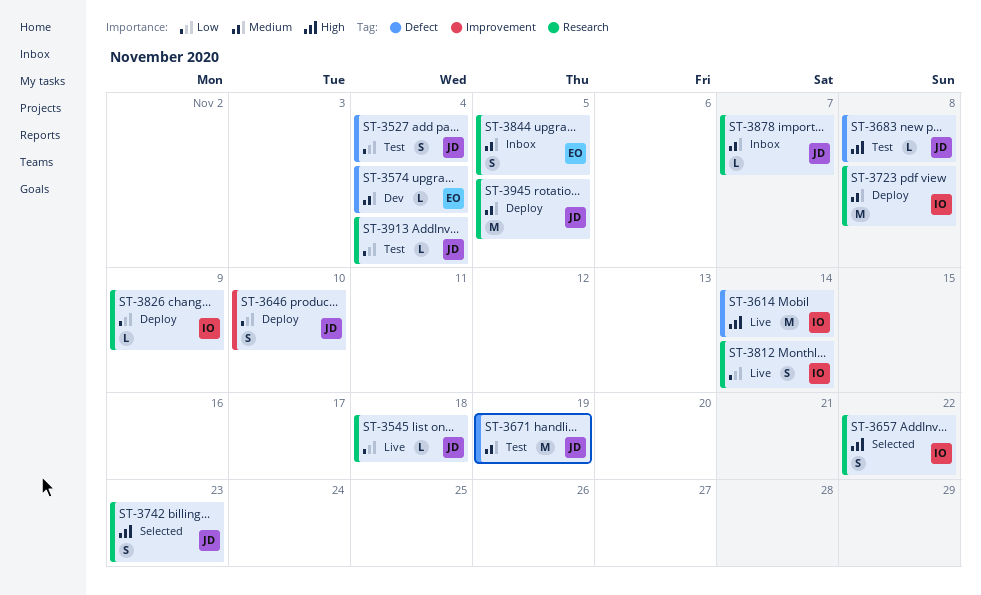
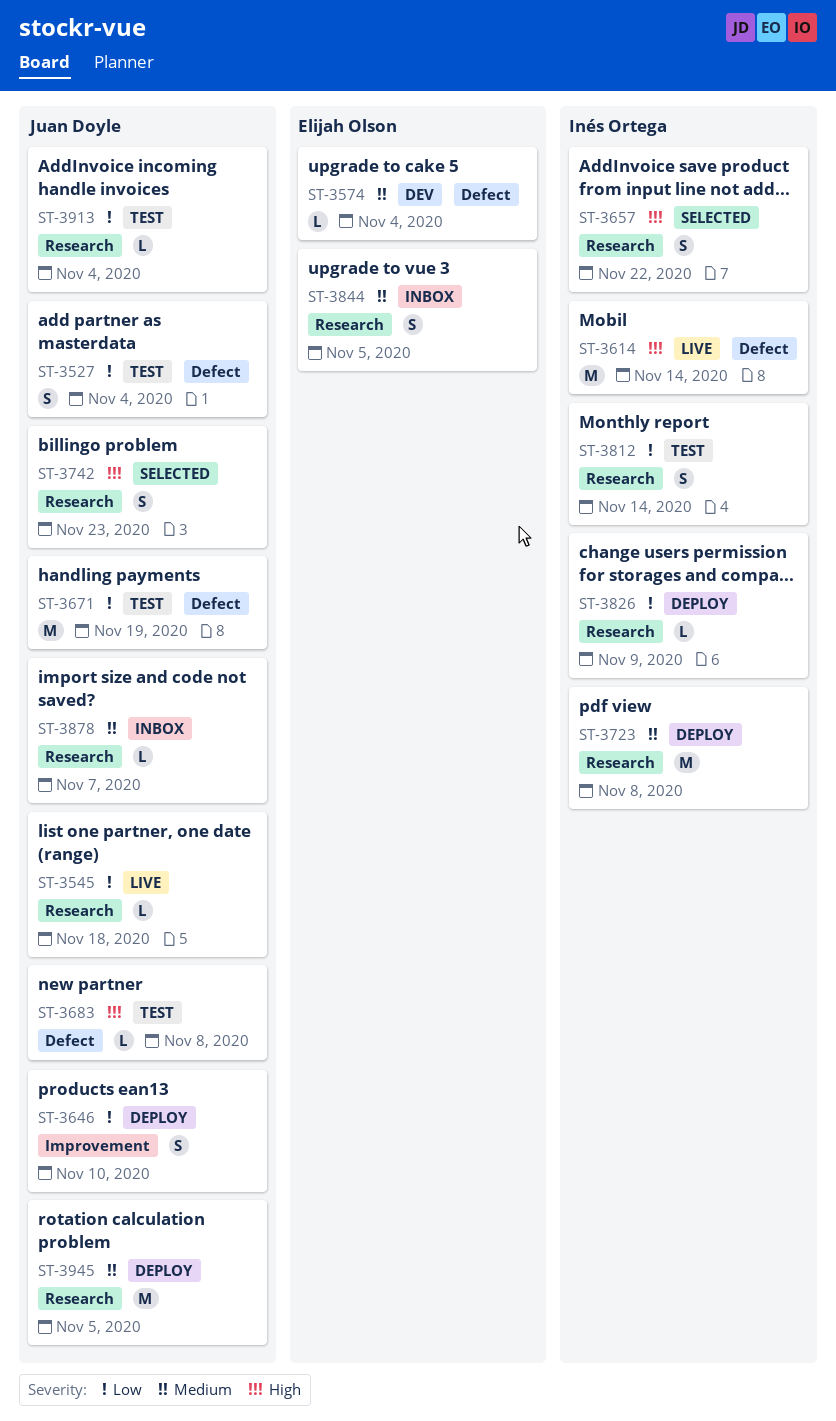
ST-3671, priority: Medium -> Low
ST-3812, status: Live -> Test

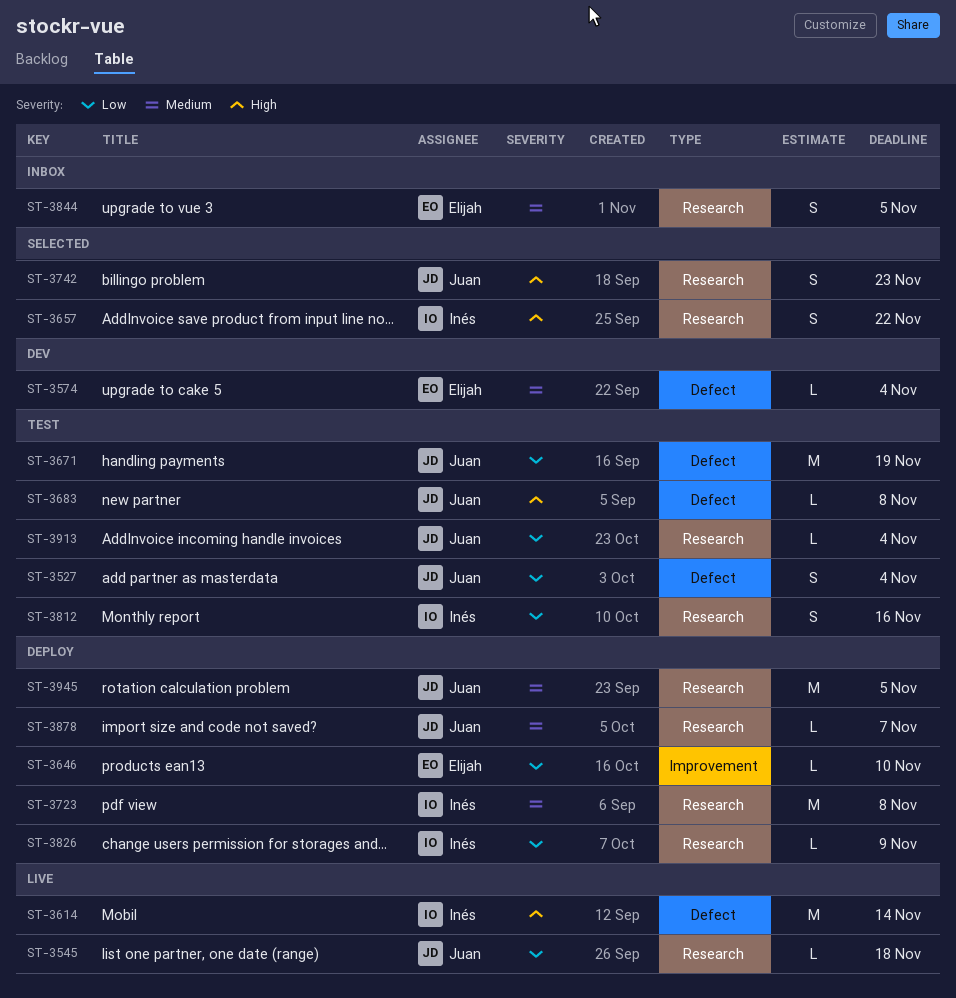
ST-3646, owner: Juan Doyle -> Elijah Olson
ST-3646, estimate: S -> L
ST-3812, due: Nov 14 -> Nov 16
ST-3878, status: Inbox -> Deploy

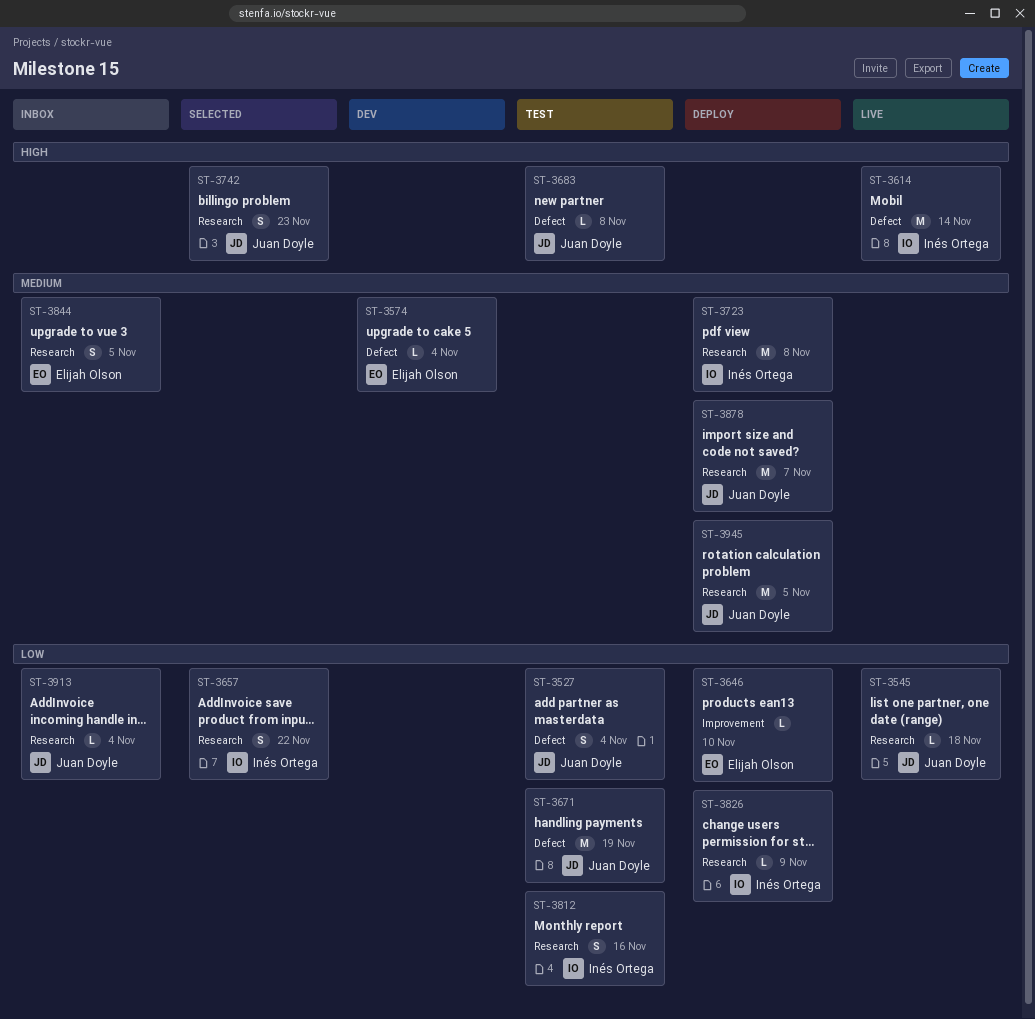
ST-3657, priority: High -> Low
ST-3878, estimate: L -> M
ST-3913, status: Test -> Inbox

